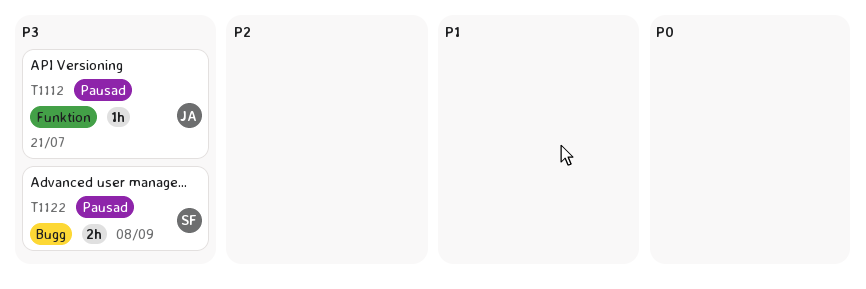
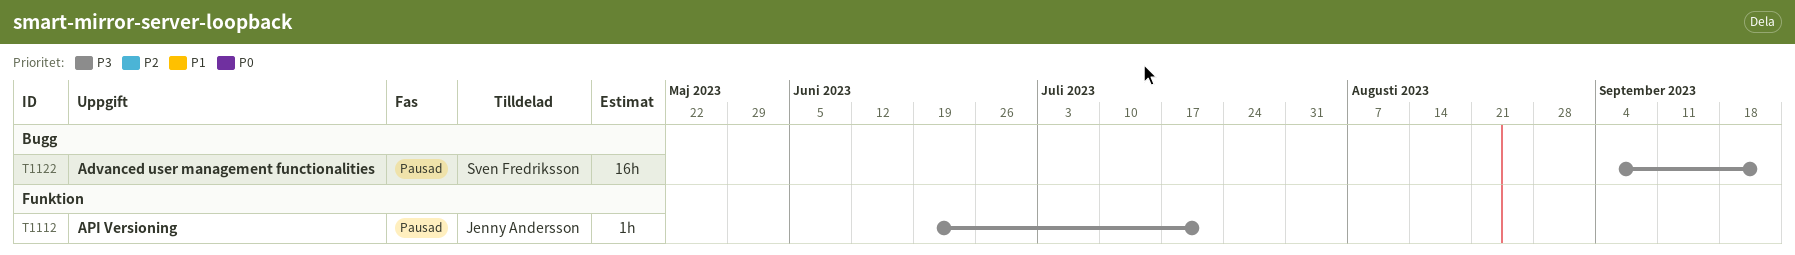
T1122, estimate: 2h -> 16h
T1122, due: Sep 8 -> Sep 22

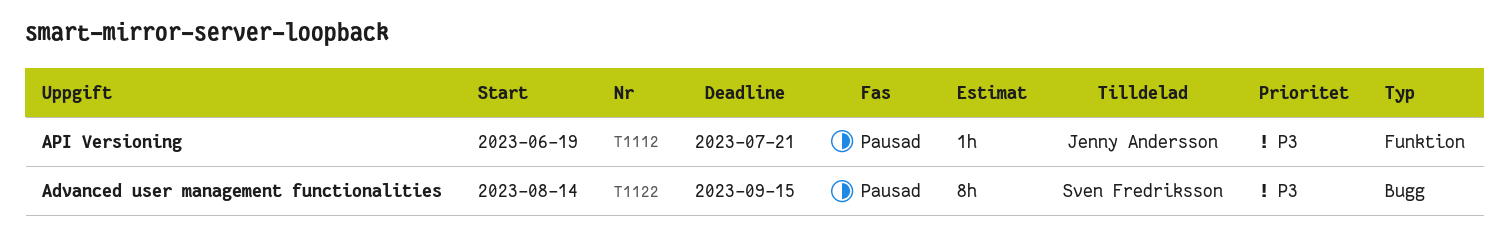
T1122, estimate: 16h -> 8h
T1122, start: Sep 4 -> Aug 14
T1122, due: Sep 22 -> Sep 15

